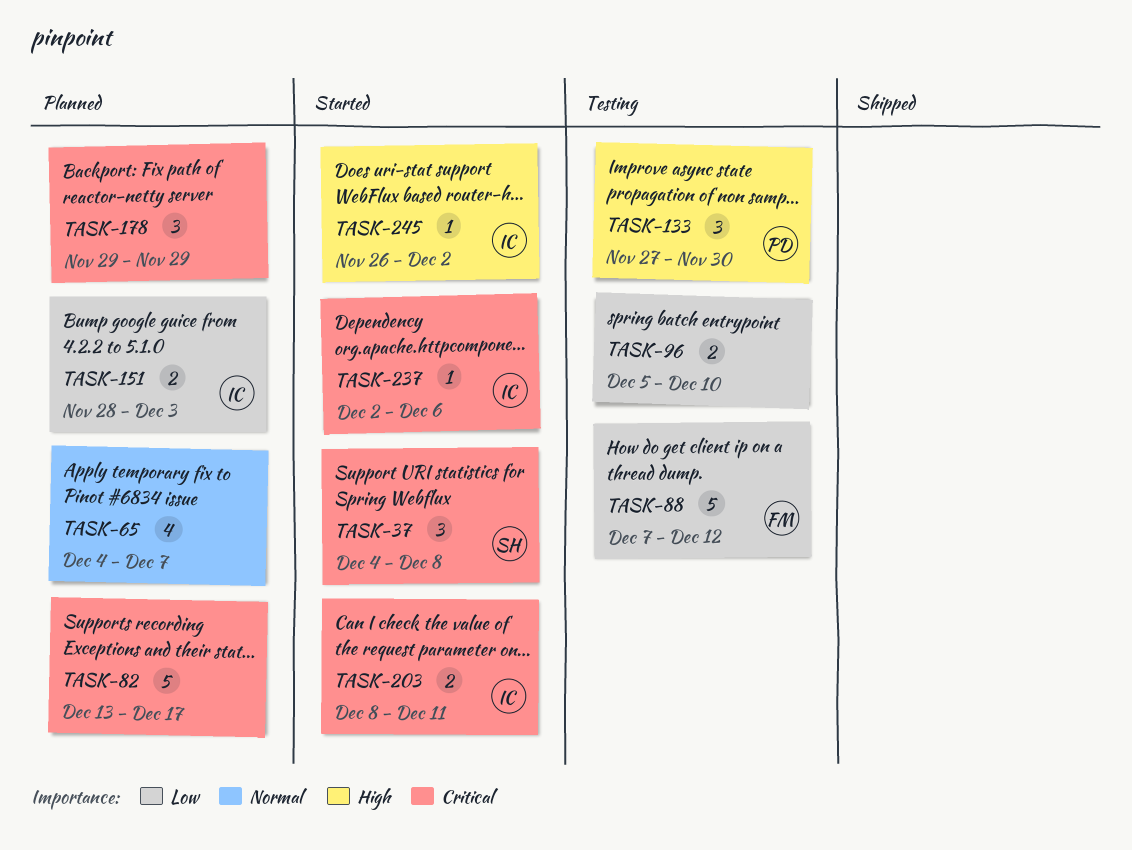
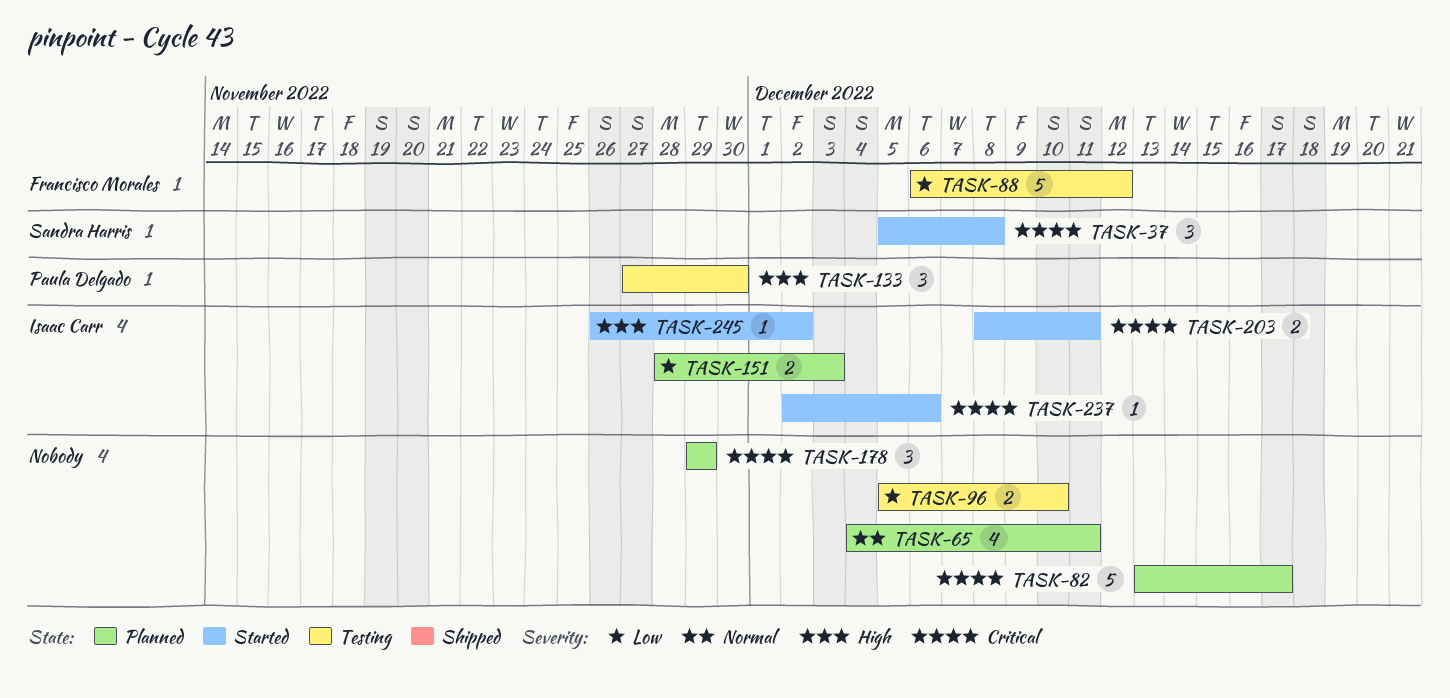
TASK-37, start: Dec 4 -> Dec 5
TASK-65, due: Dec 7 -> Dec 11
TASK-88, start: Dec 7 -> Dec 6

